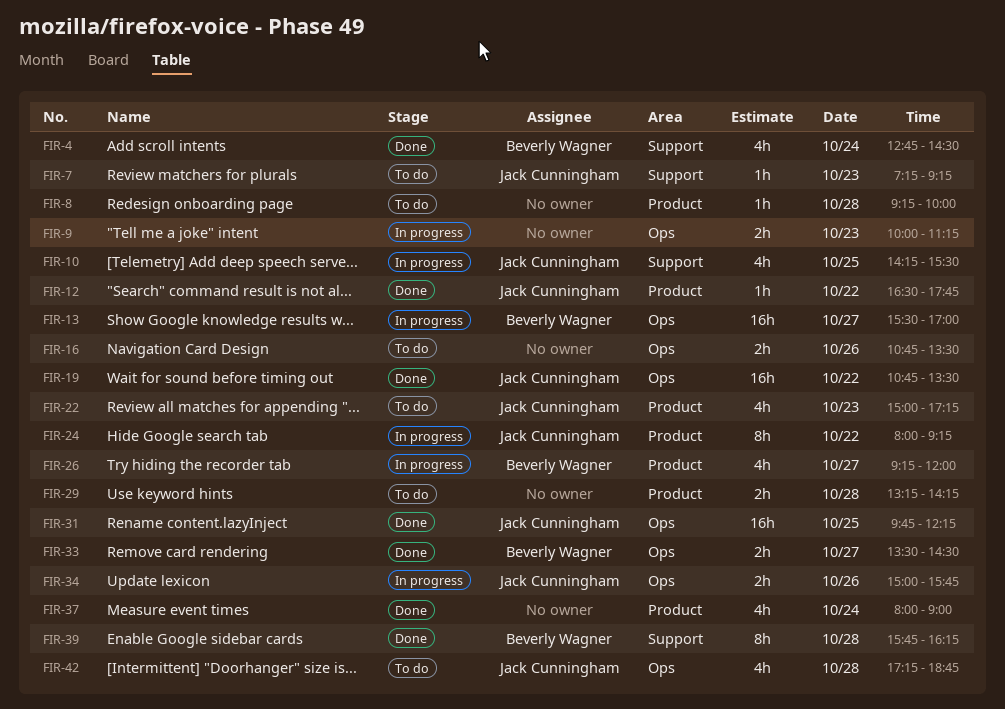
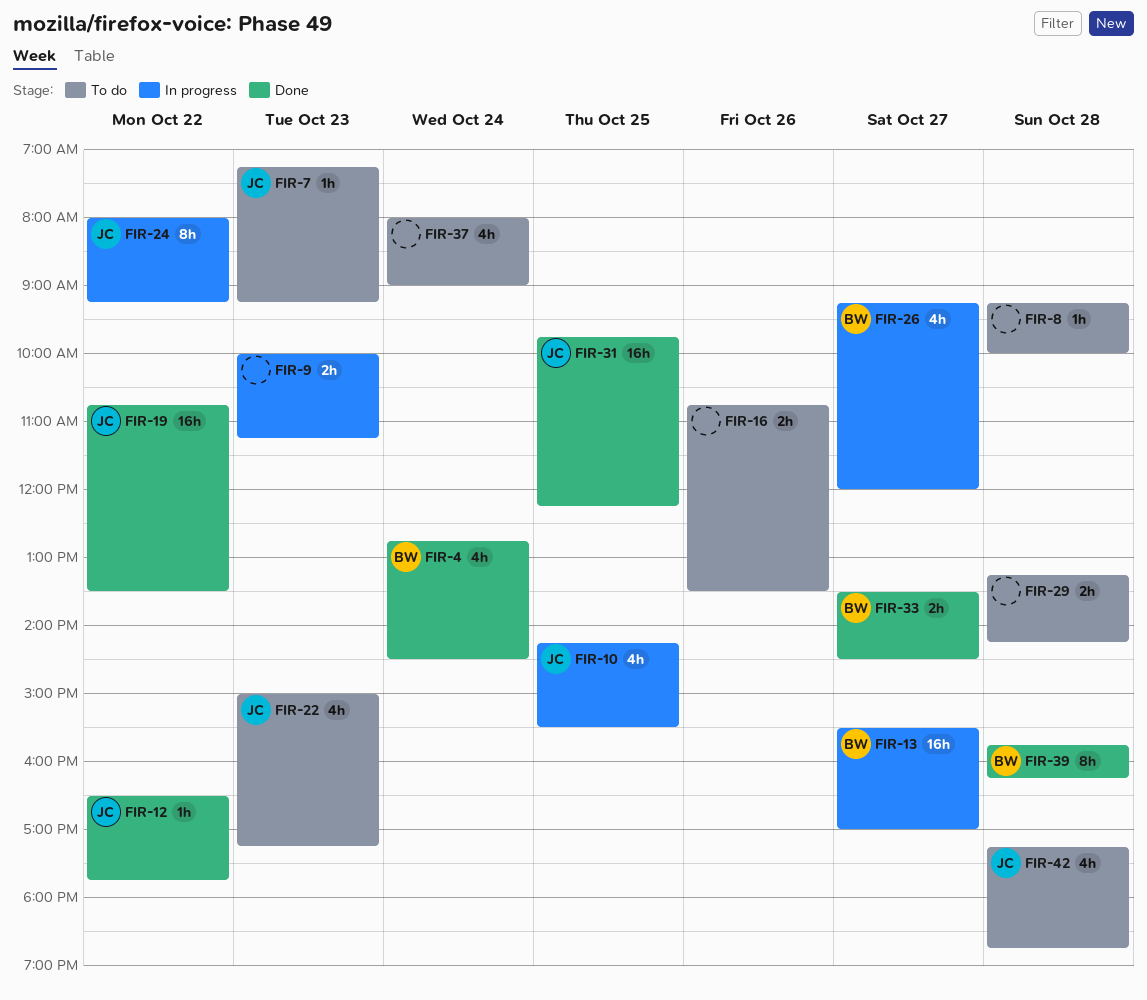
FIR-34: present -> none
FIR-37, status: Done -> To do

